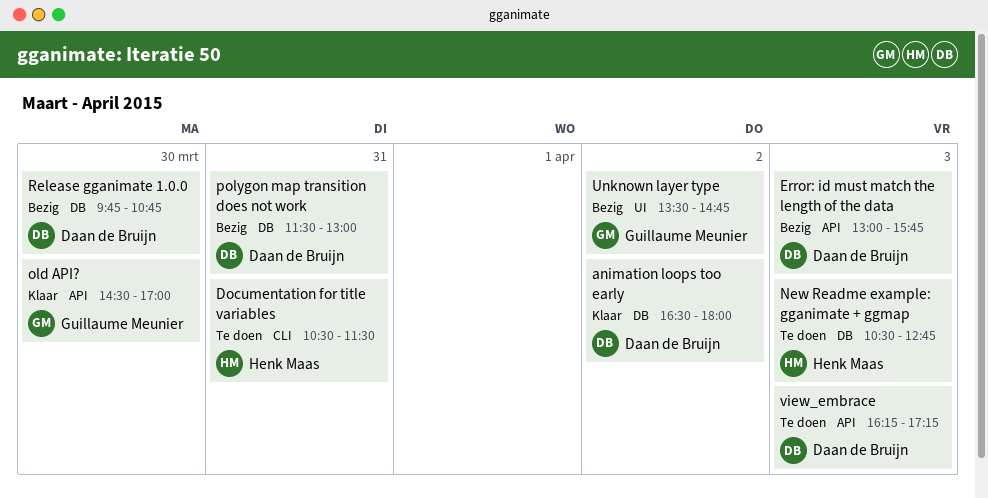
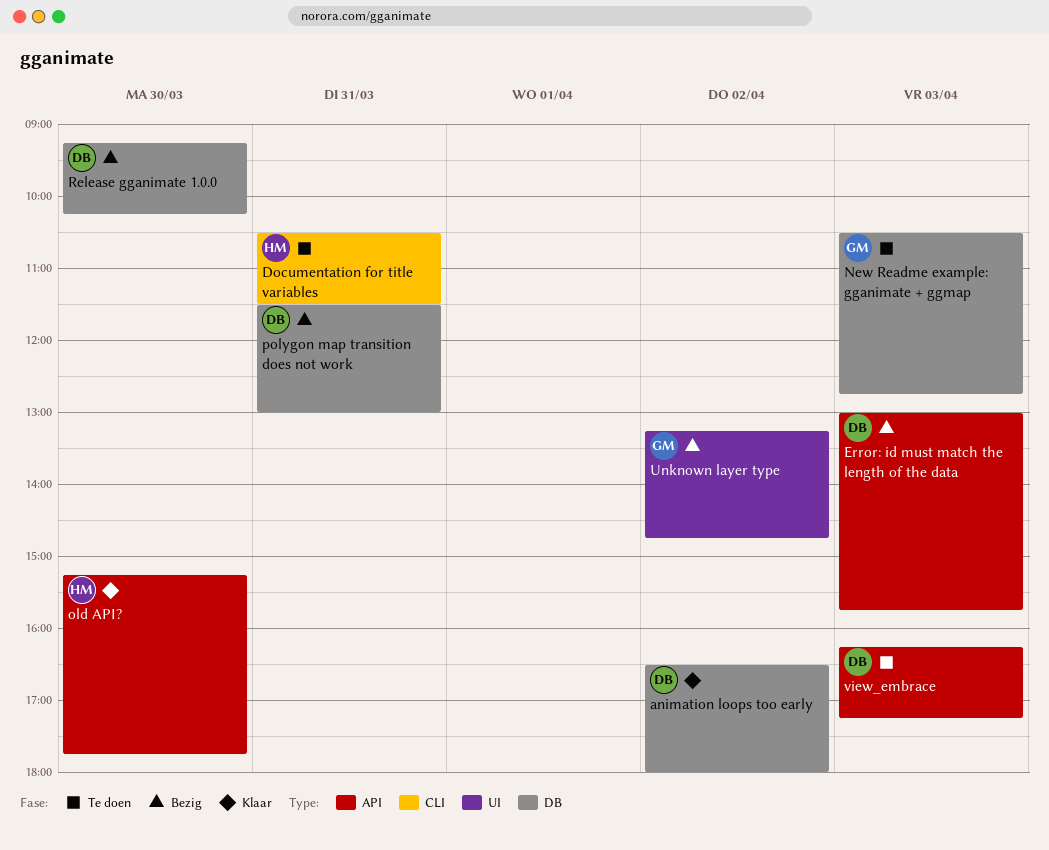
New Readme example: gganimate + ggmap, owner: Henk Maas -> Guillaume Meunier
old API?, owner: Guillaume Meunier -> Henk Maas
old API?, begins: 14:30 -> 15:15
old API?, ends: 17:00 -> 17:45
Release gganimate 1.0.0, begins: 09:45 -> 09:15
Release gganimate 1.0.0, ends: 10:45 -> 10:15
Unknown layer type, begins: 13:30 -> 13:15

